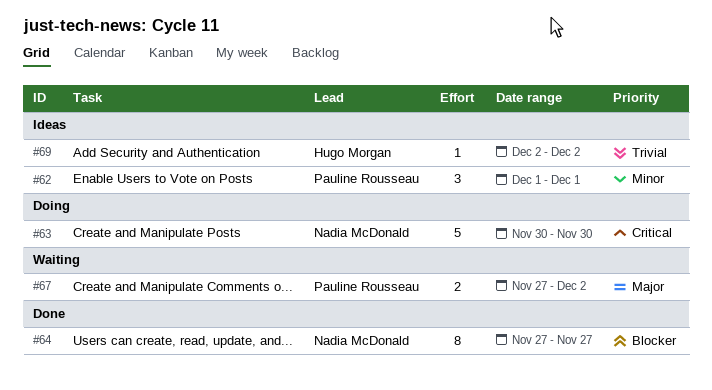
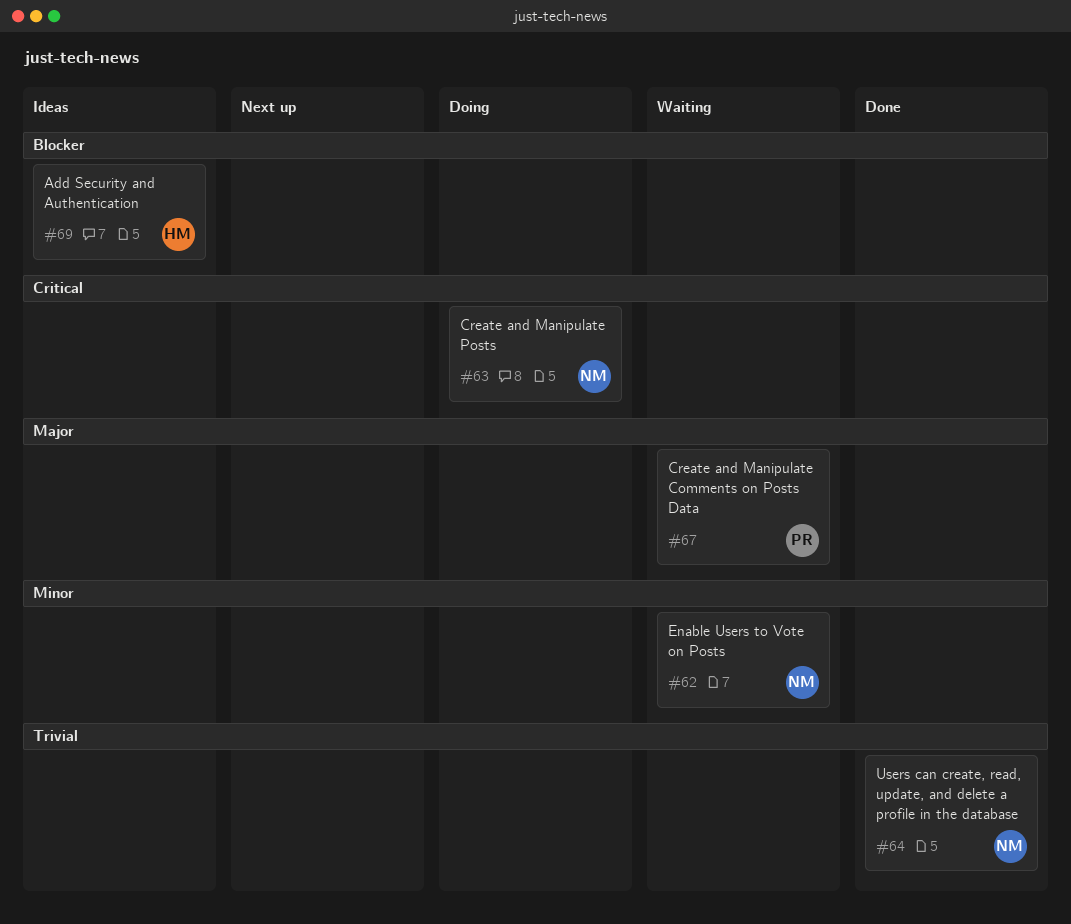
#62, status: Ideas -> Waiting
#62, owner: Pauline Rousseau -> Nadia McDonald
#64, priority: Blocker -> Trivial
#69, priority: Trivial -> Blocker

